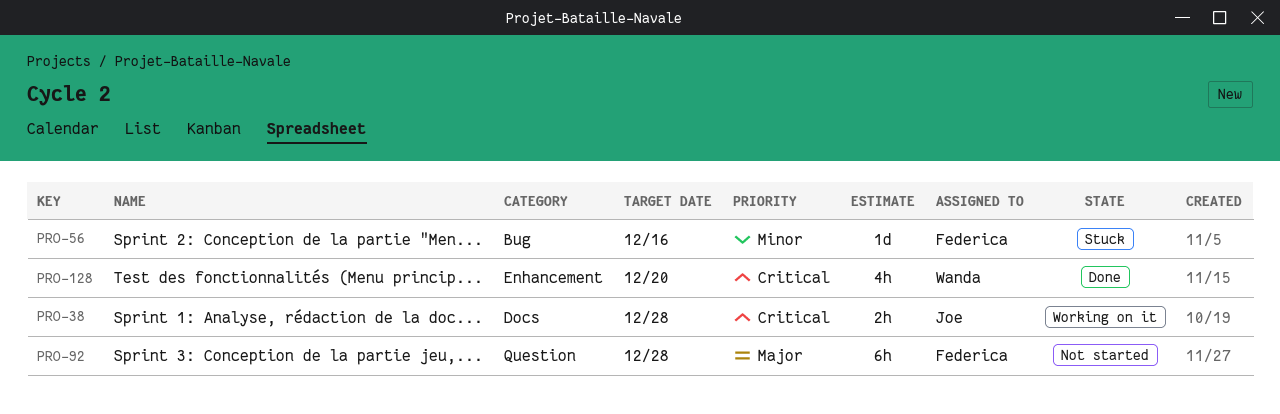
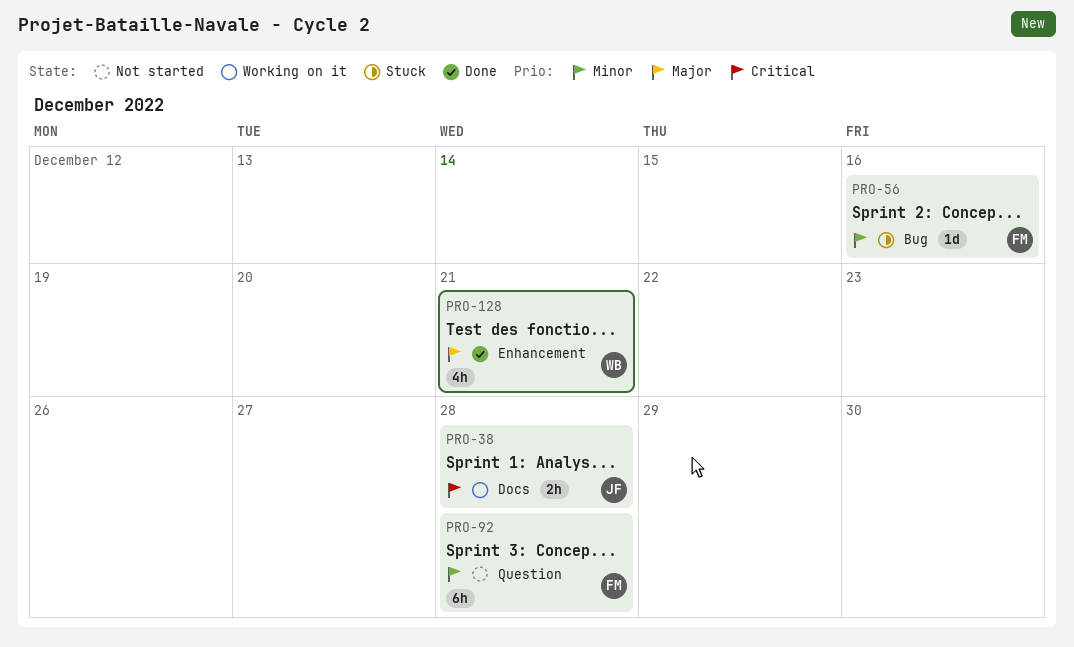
PRO-92, priority: Major -> Minor
PRO-128, priority: Critical -> Major
PRO-128, due: Dec 20 -> Dec 21

